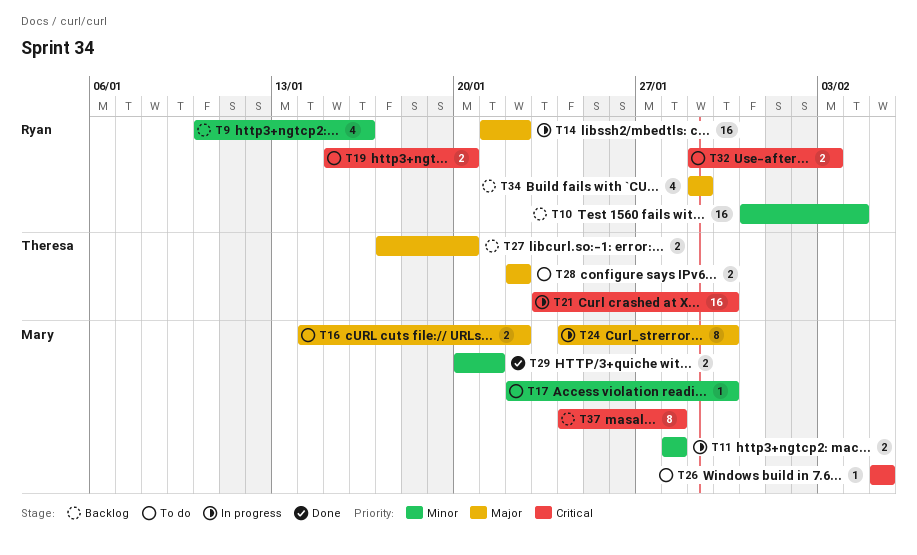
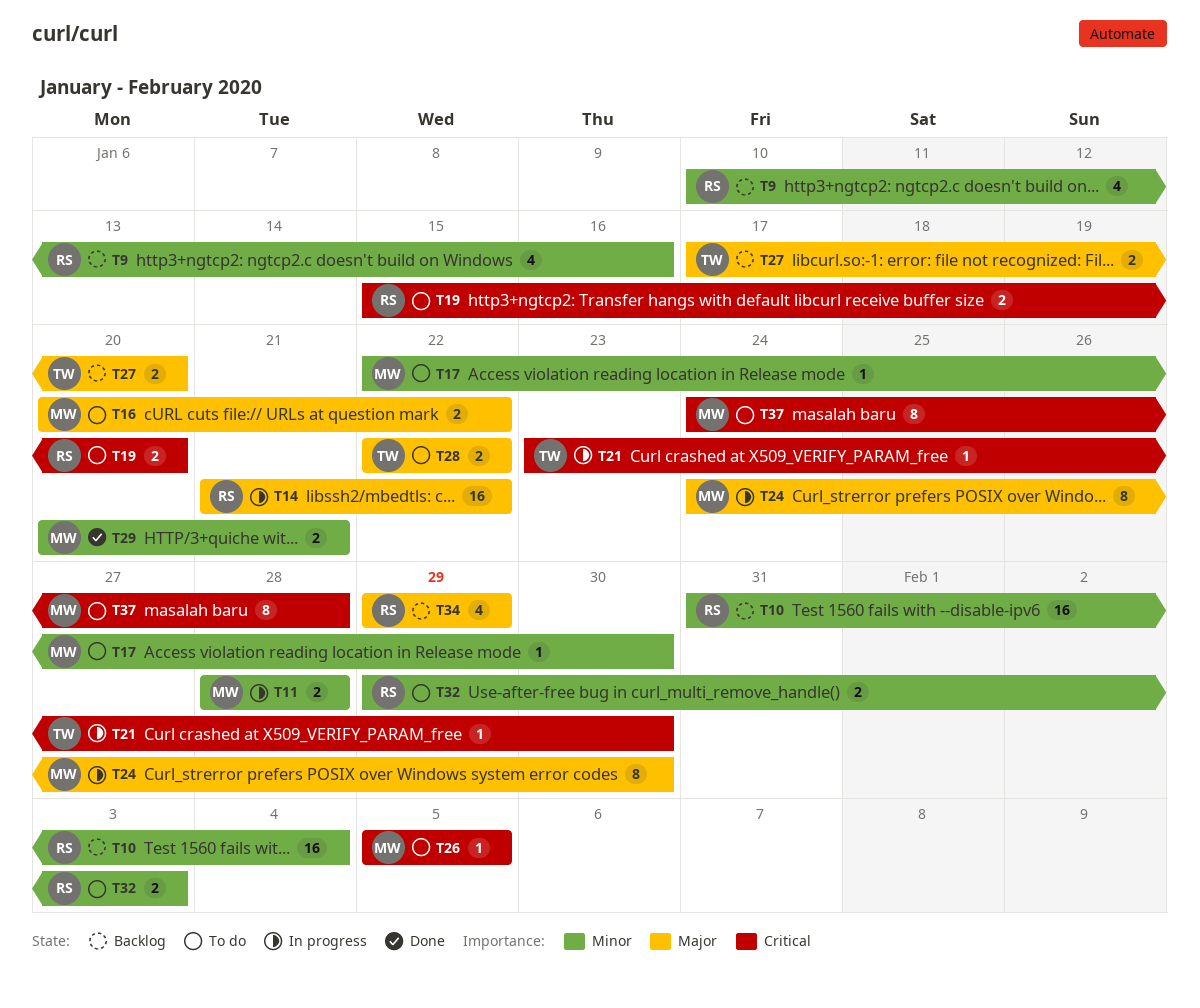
T16, start: Jan 14 -> Jan 20
T21, estimate: 16 -> 1
T32, priority: Critical -> Minor
T37, status: Backlog -> To do

